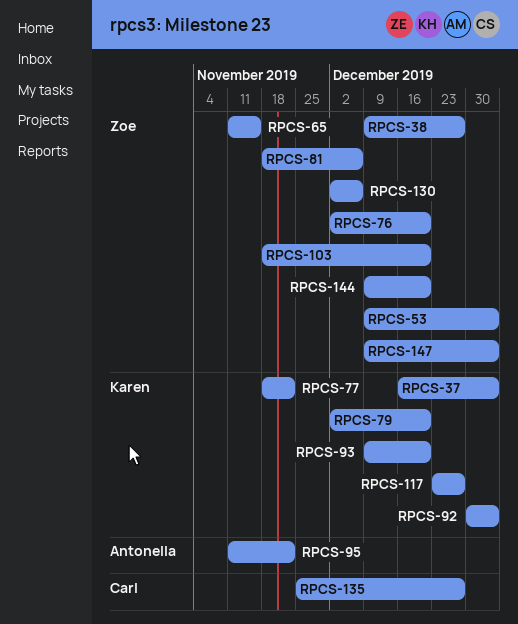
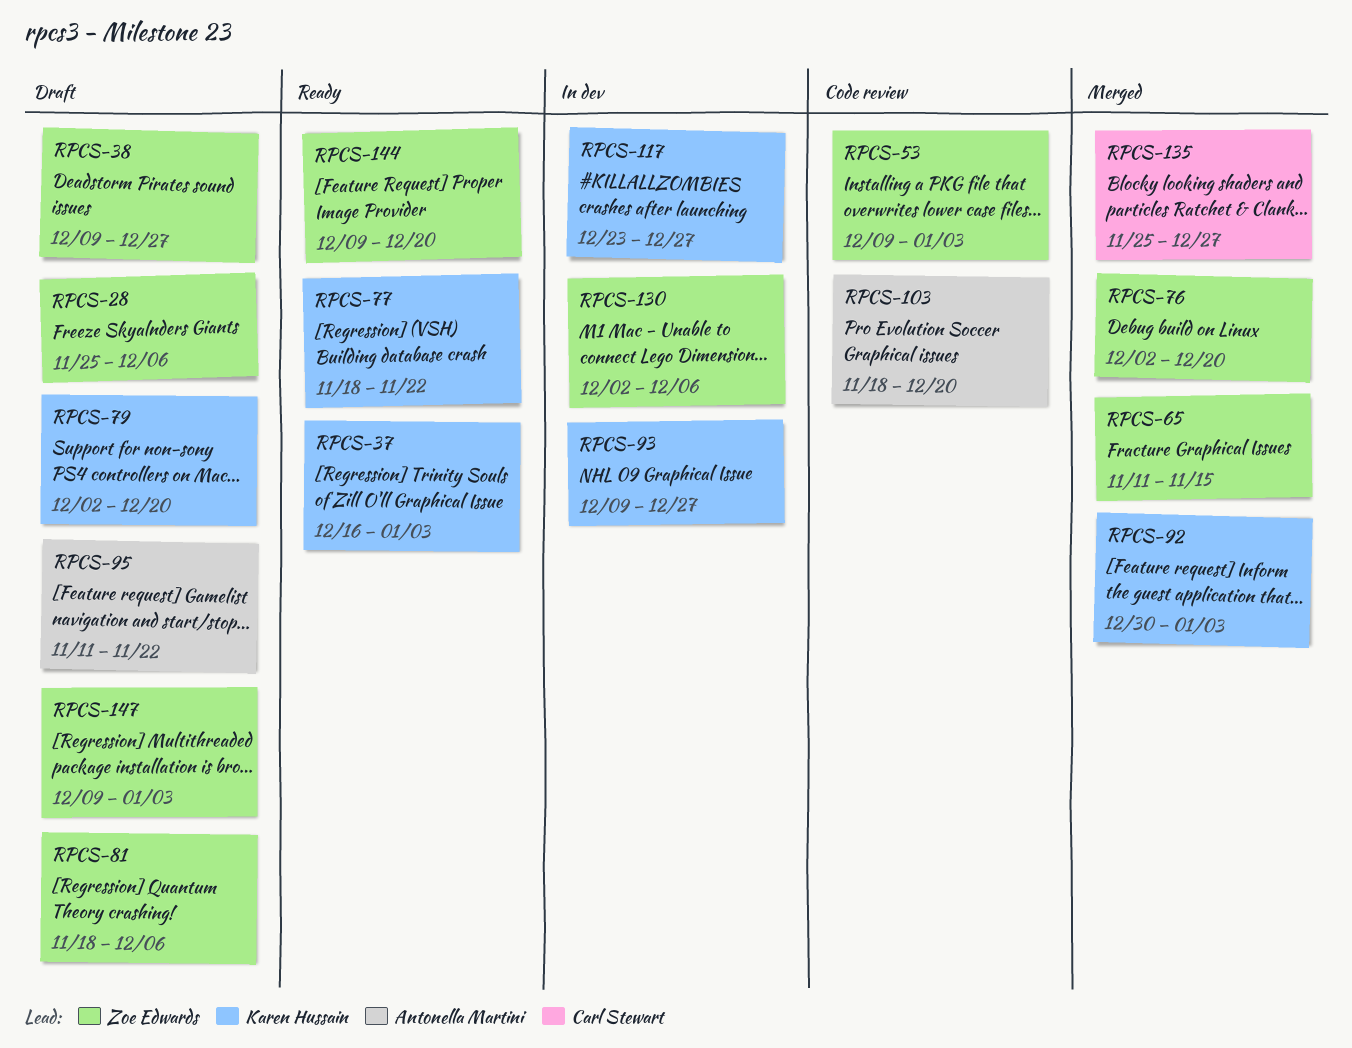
RPCS-28: none -> present
RPCS-93, due: Dec 20 -> Dec 27
RPCS-103, owner: Zoe Edwards -> Antonella Martini

